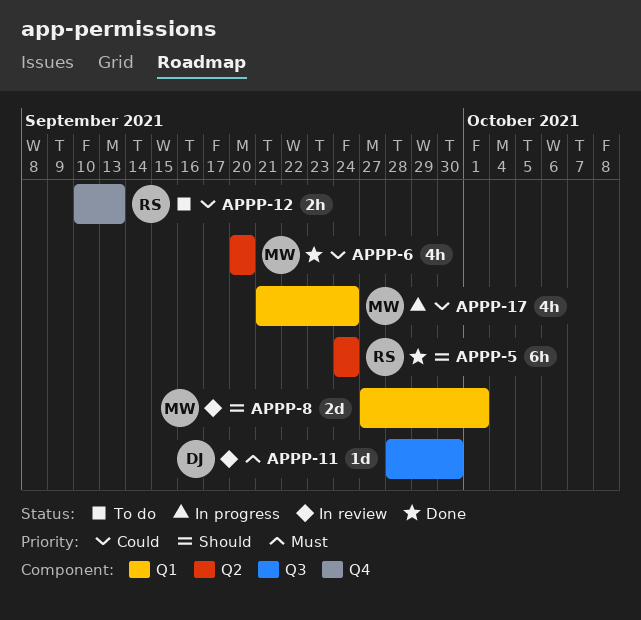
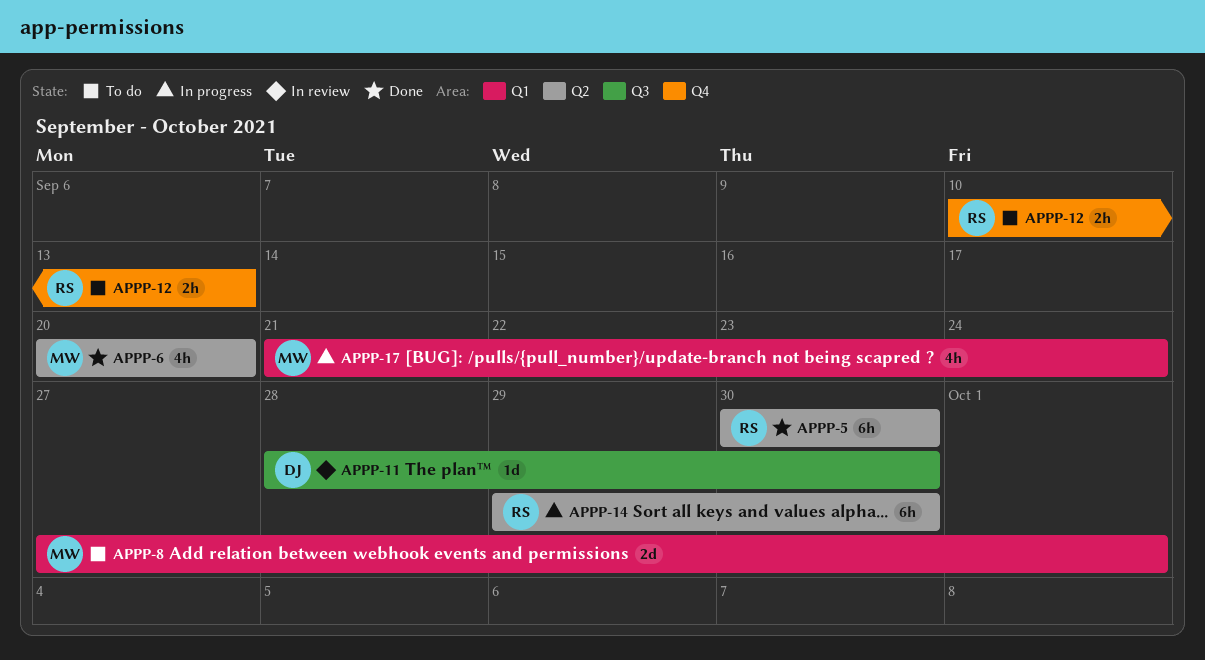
APPP-5, start: Sep 24 -> Sep 30
APPP-5, due: Sep 24 -> Sep 30
APPP-8, status: In review -> To do
APPP-14: none -> present

